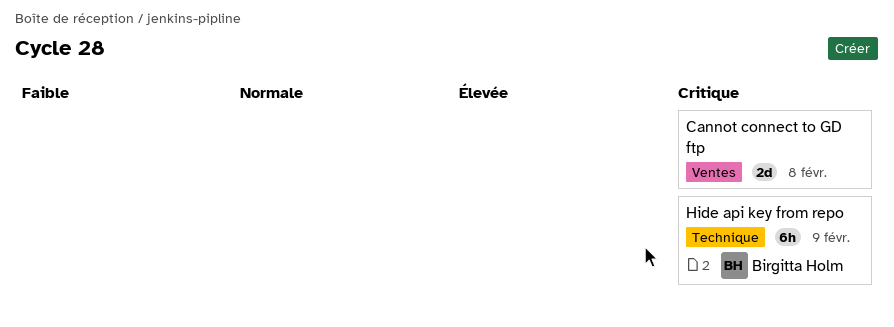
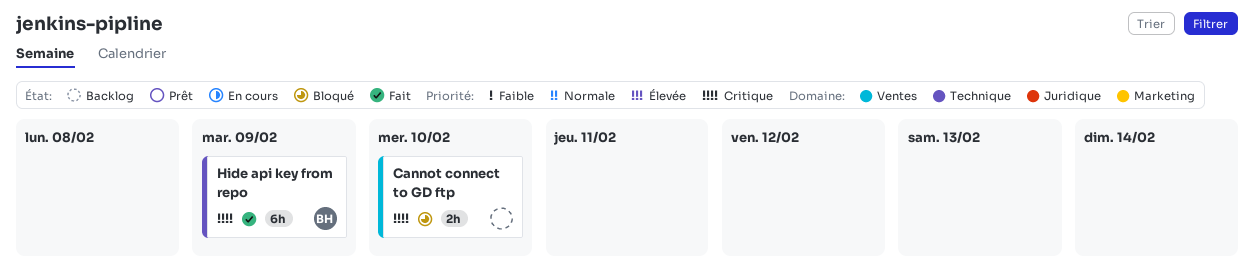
Cannot connect to GD ftp, estimate: 2d -> 2h
Cannot connect to GD ftp, due: Feb 8 -> Feb 10

